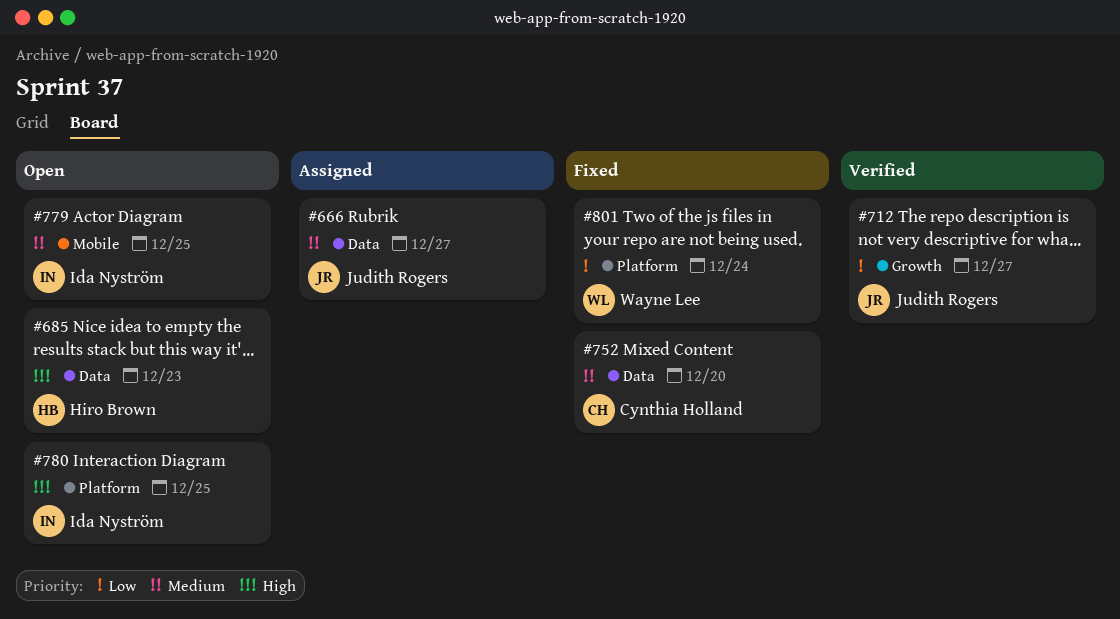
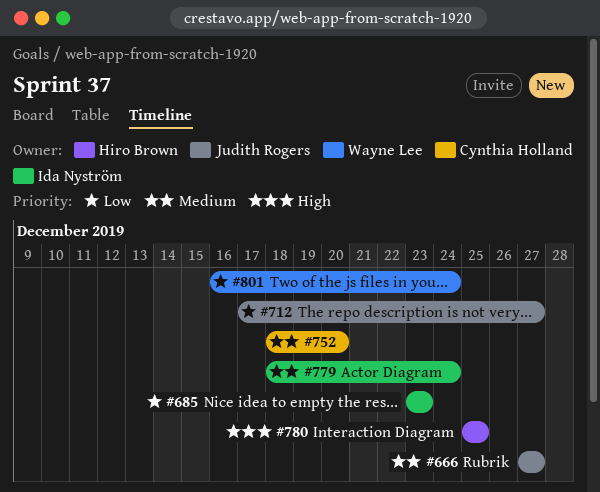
#685, owner: Hiro Brown -> Ida Nyström
#685, priority: High -> Low
#779, due: Dec 25 -> Dec 24
#780, owner: Ida Nyström -> Hiro Brown

